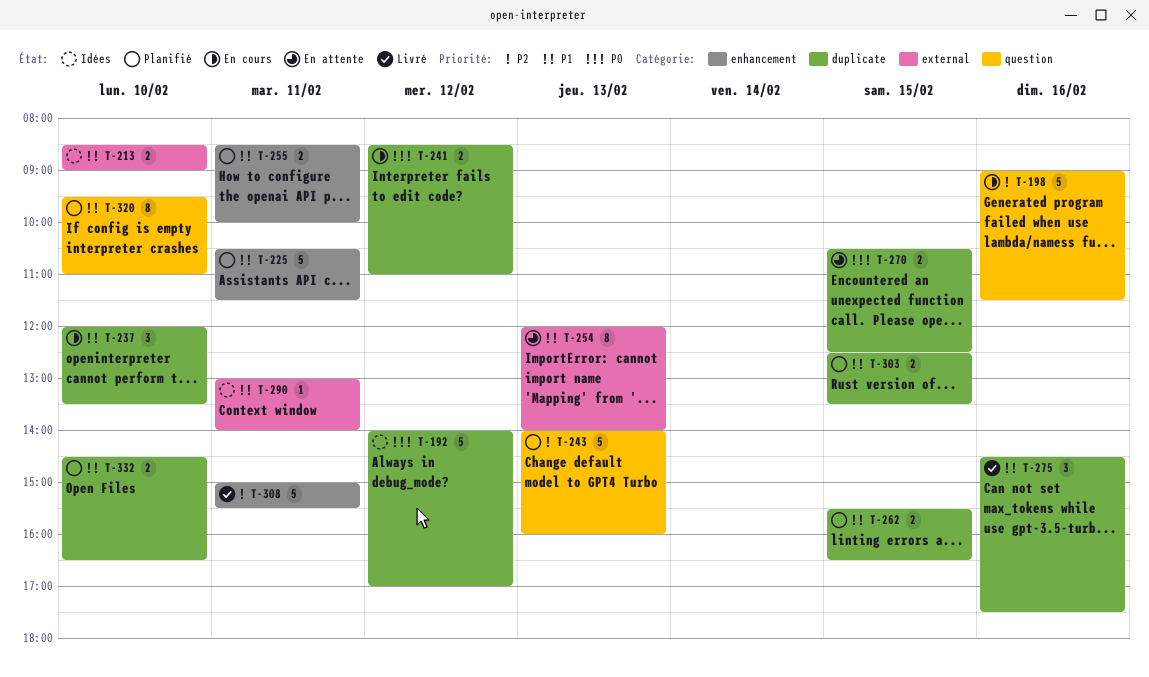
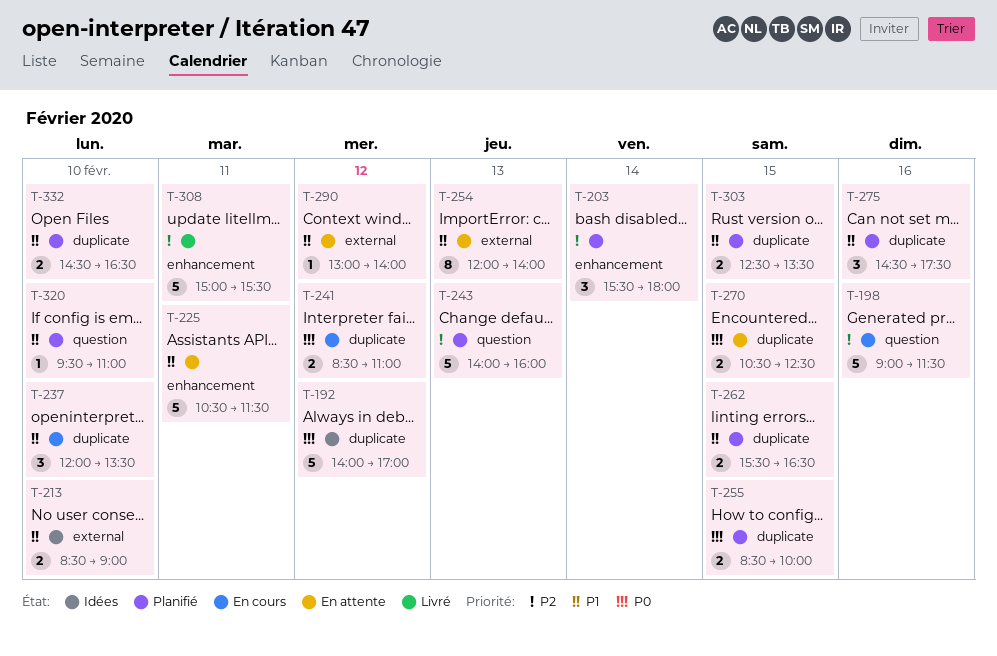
T-203: none -> present
T-225, status: Planifié -> En attente
T-255, priority: P1 -> P0
T-255, label: enhancement -> duplicate
T-255, day: Feb 11 -> Feb 15
T-275, status: Livré -> Planifié
T-290, status: Idées -> En attente
T-290, day: Feb 11 -> Feb 12
T-320, estimate: 8 -> 1

